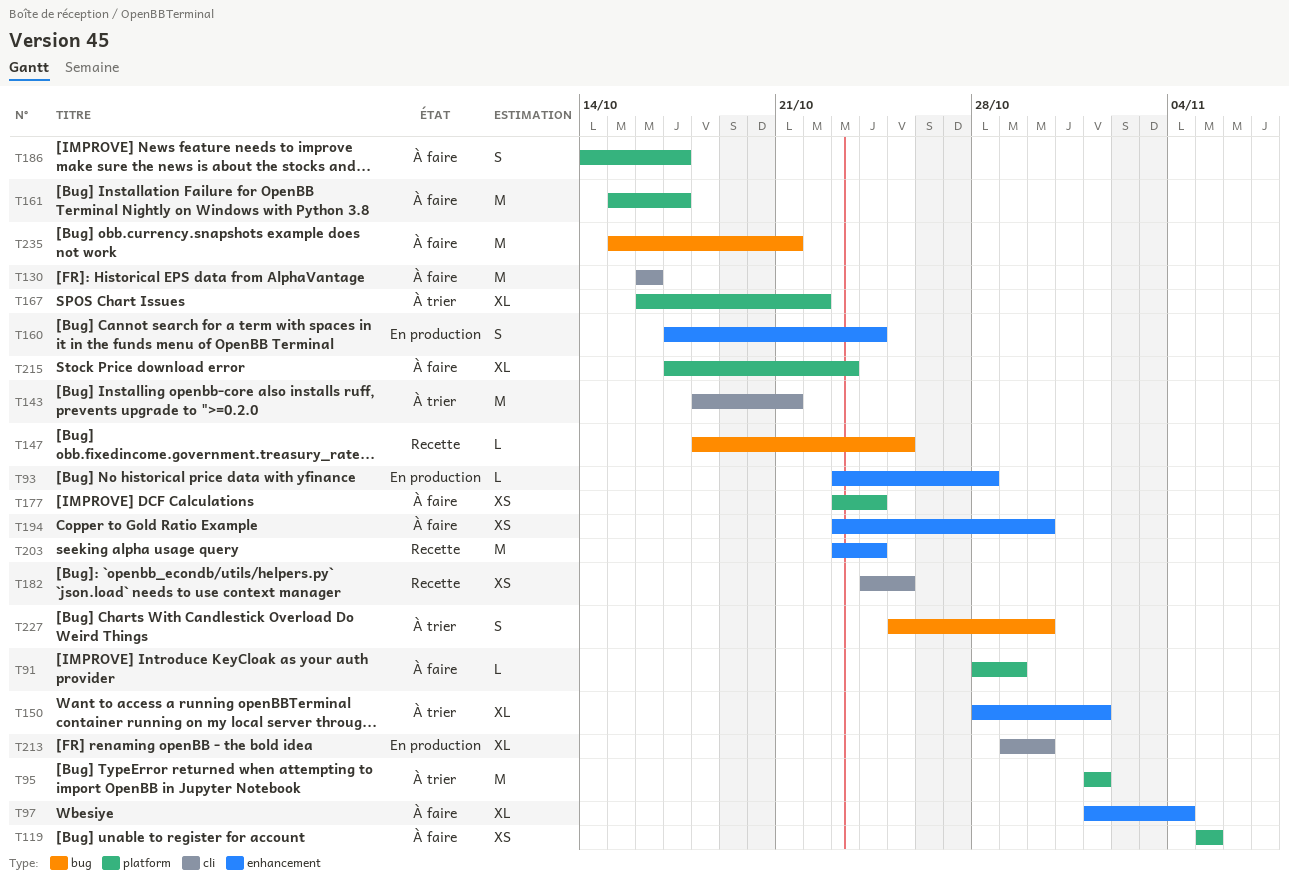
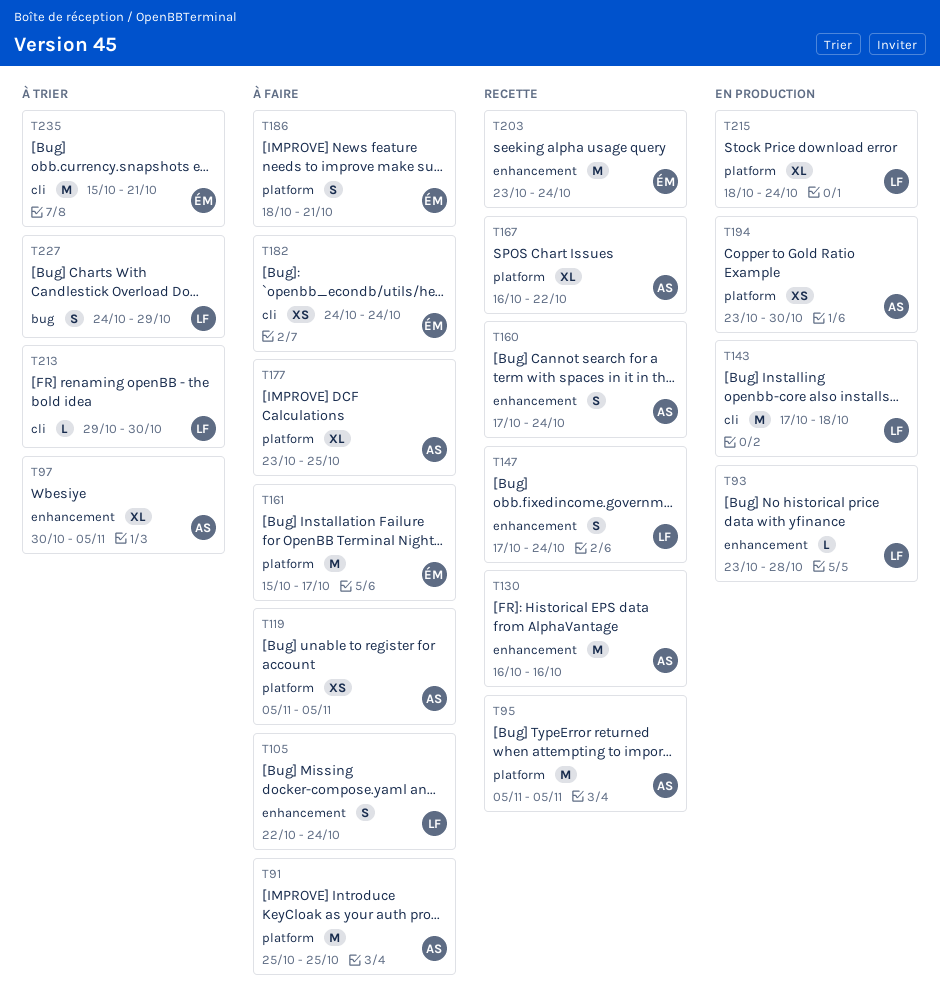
T91, estimate: L -> M
T91, start: Oct 28 -> Oct 25
T91, due: Oct 29 -> Oct 25
T95, status: À trier -> Recette
T95, start: Nov 1 -> Nov 5
T95, due: Nov 1 -> Nov 5
T97, status: À faire -> À trier
T97, start: Nov 1 -> Oct 30
T97, due: Nov 4 -> Nov 5
T105: none -> present
T130, status: À faire -> Recette
T130, label: cli -> enhancement
T143, status: À trier -> En production
T143, start: Oct 18 -> Oct 17
T143, due: Oct 21 -> Oct 18
T147, label: bug -> enhancement
T147, estimate: L -> S
T147, start: Oct 18 -> Oct 17
T147, due: Oct 25 -> Oct 24
T150: present -> none
T160, status: En production -> Recette
T167, status: À trier -> Recette
T177, estimate: XS -> XL
T177, due: Oct 24 -> Oct 25
T182, status: Recette -> À faire
T182, due: Oct 25 -> Oct 24
T186, start: Oct 14 -> Oct 18
T186, due: Oct 17 -> Oct 21
T194, status: À faire -> En production
T194, label: enhancement -> platform
T213, status: En production -> À trier
T213, estimate: XL -> L
T215, status: À faire -> En production
T215, start: Oct 17 -> Oct 18
T215, due: Oct 23 -> Oct 24
T227, start: Oct 25 -> Oct 24
T227, due: Oct 30 -> Oct 29
T235, status: À faire -> À trier
T235, label: bug -> cli

